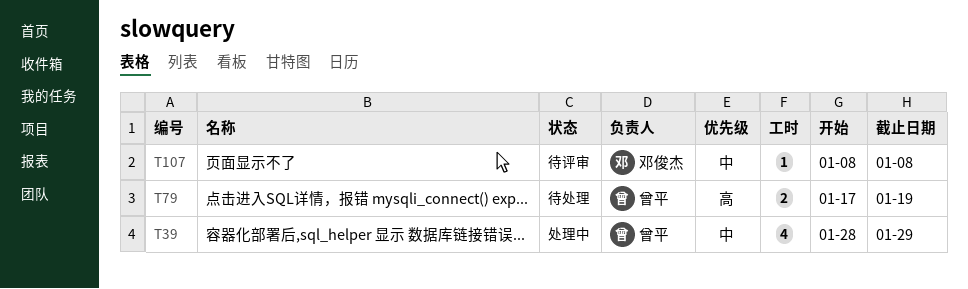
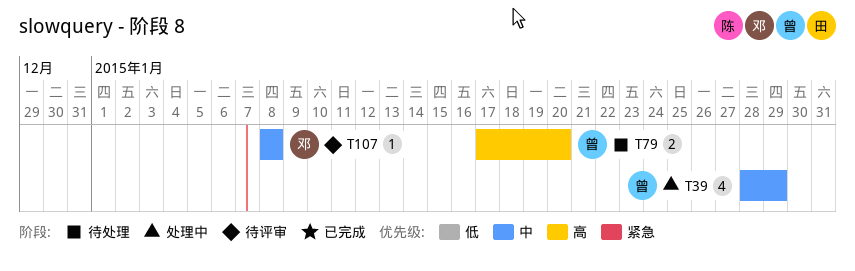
T79, due: Jan 19 -> Jan 20

